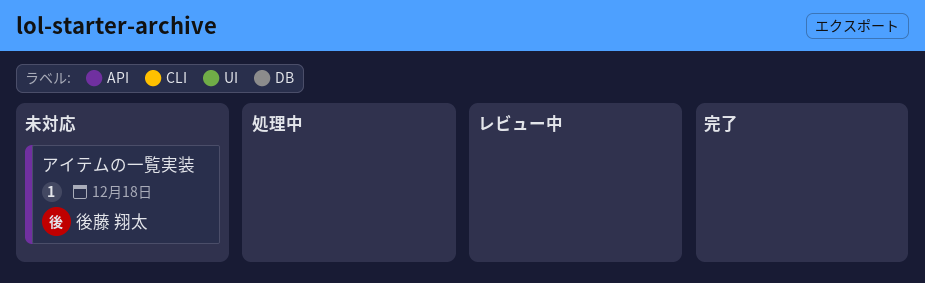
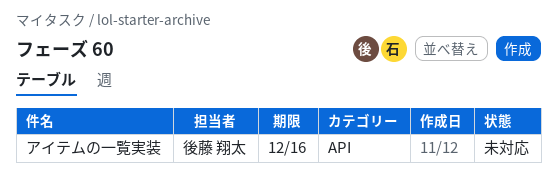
アイテムの一覧実装, due: Dec 18 -> Dec 16

